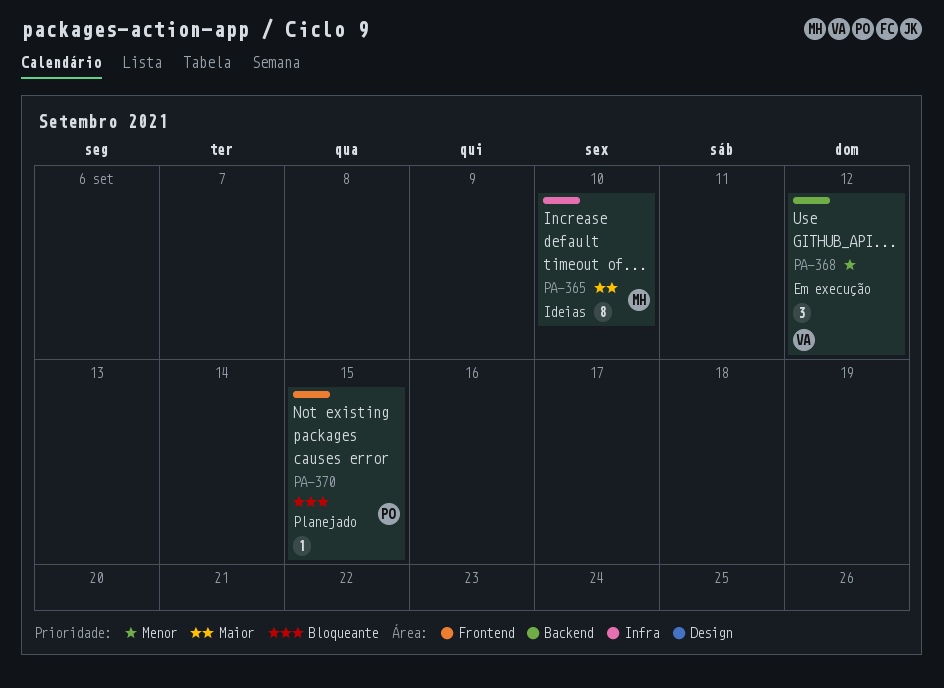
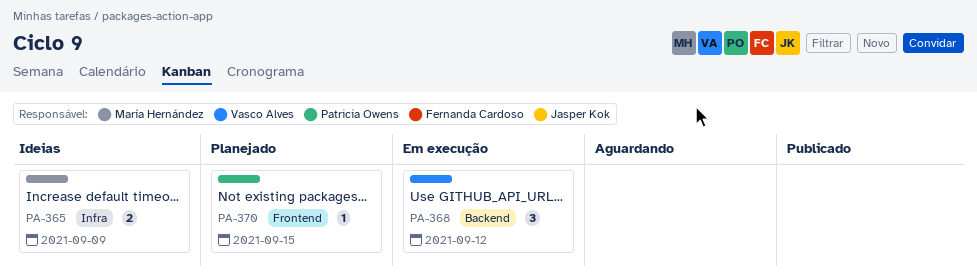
PA-365, estimate: 8 -> 2
PA-365, due: Sep 10 -> Sep 9

